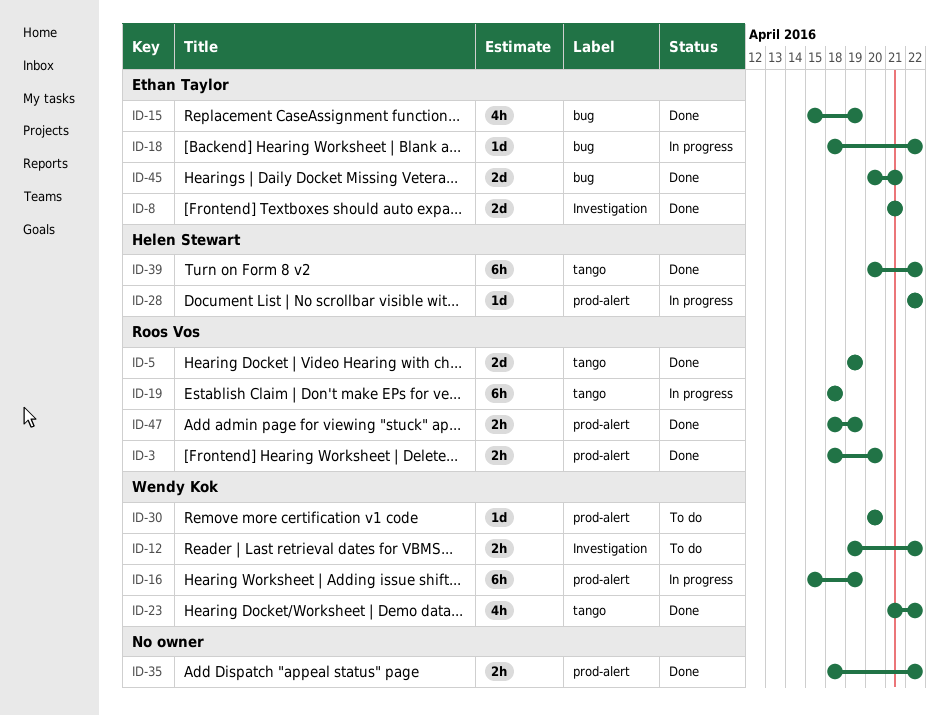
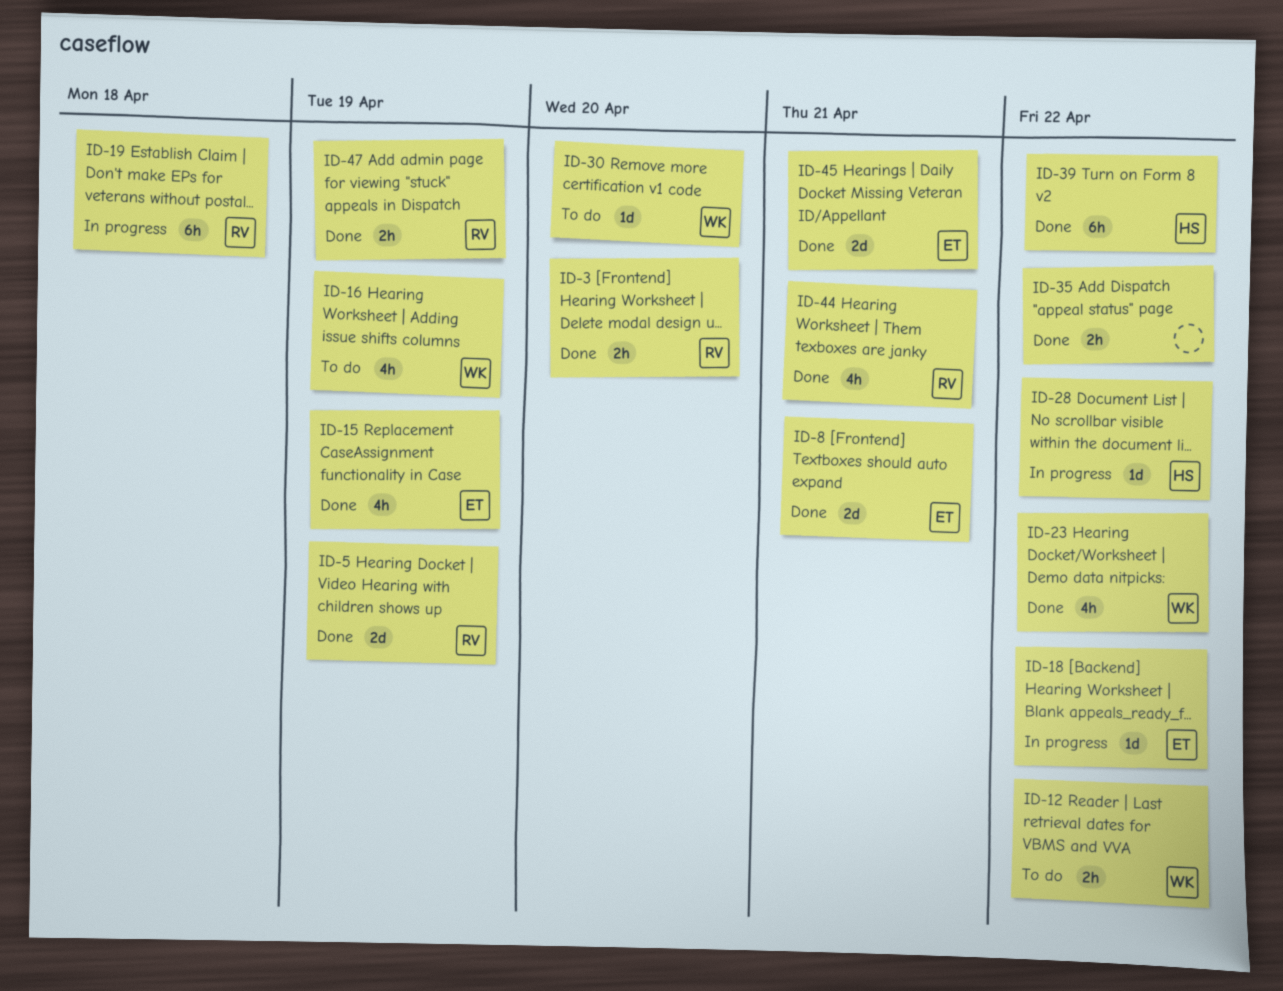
ID-16, status: In progress -> To do
ID-16, estimate: 6h -> 4h
ID-44: none -> present

